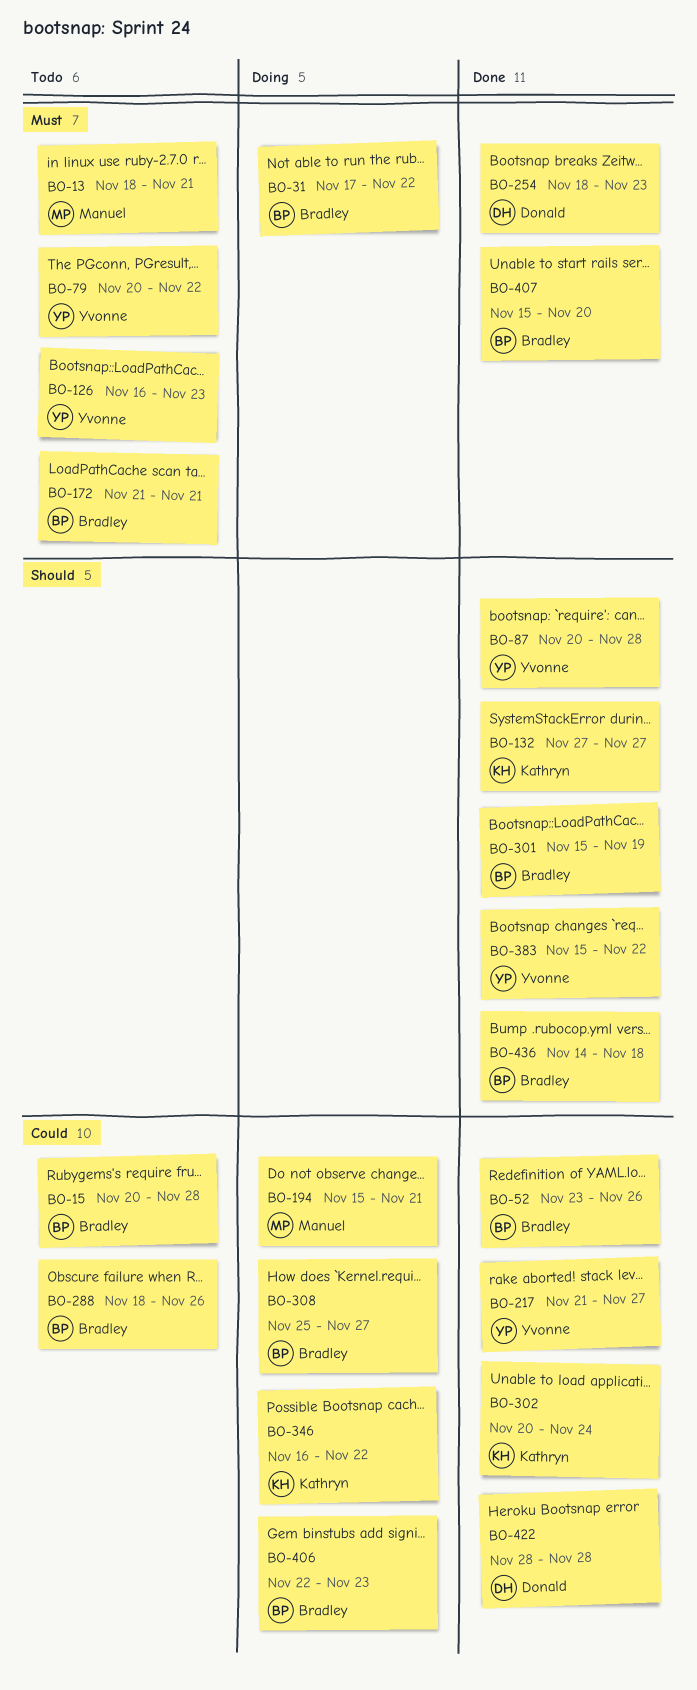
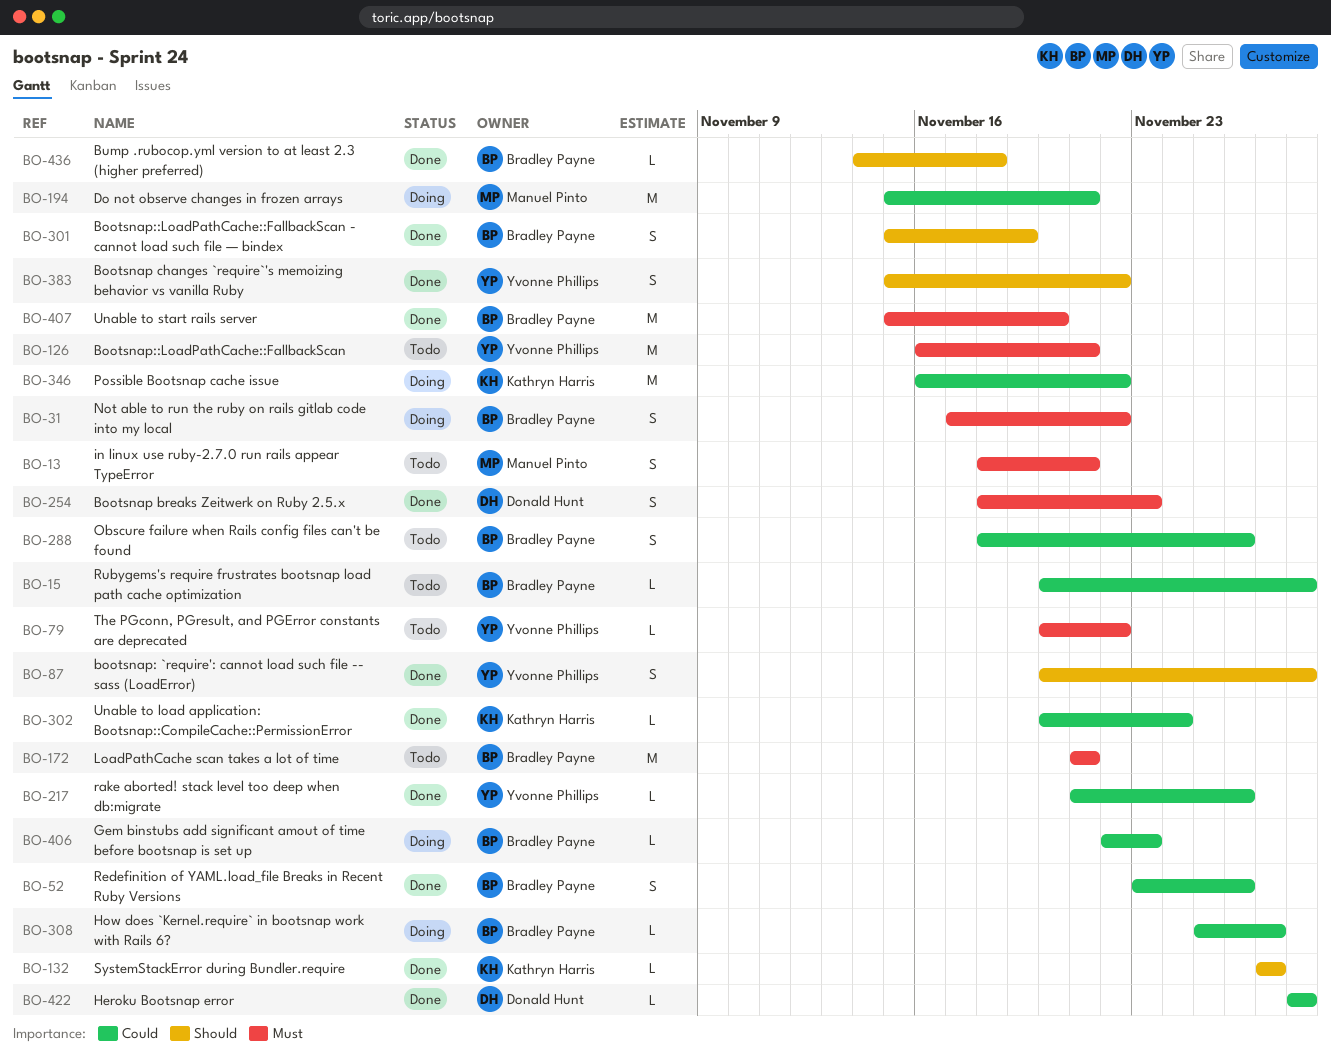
BO-126, due: Nov 23 -> Nov 21
BO-217, due: Nov 27 -> Nov 26

